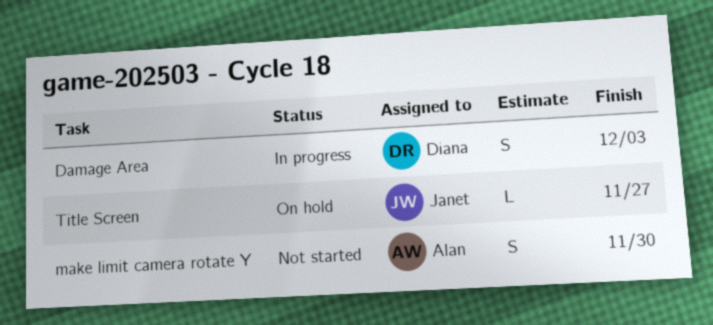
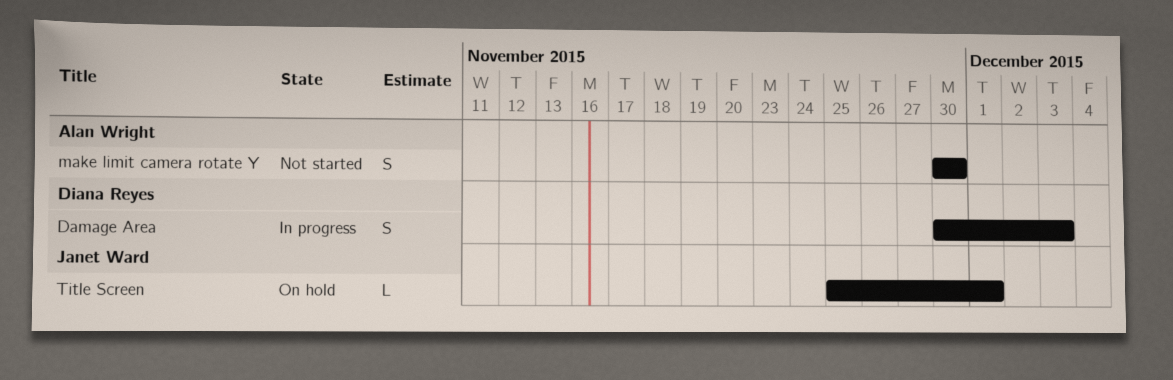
Title Screen, due: Nov 27 -> Dec 1

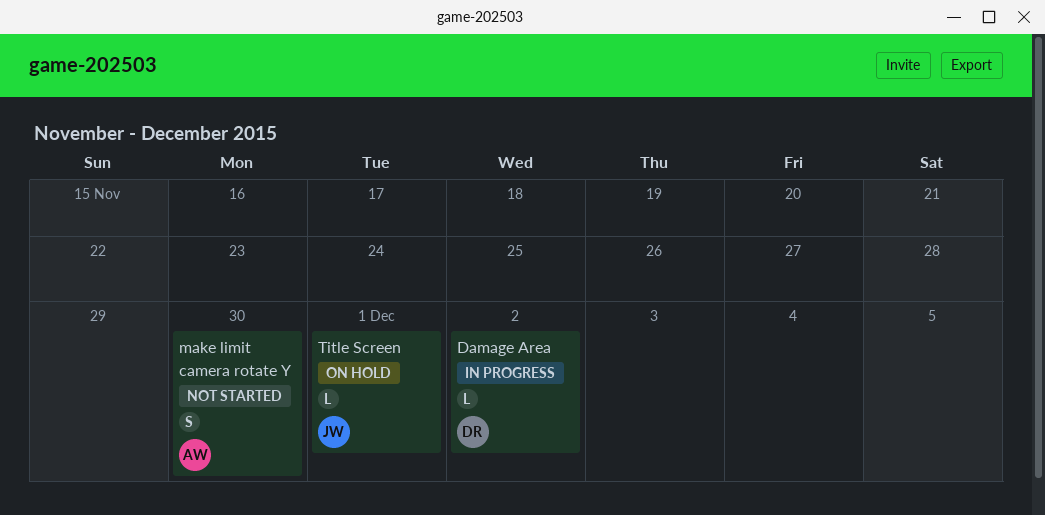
Damage Area, estimate: S -> L
Damage Area, due: Dec 3 -> Dec 2

